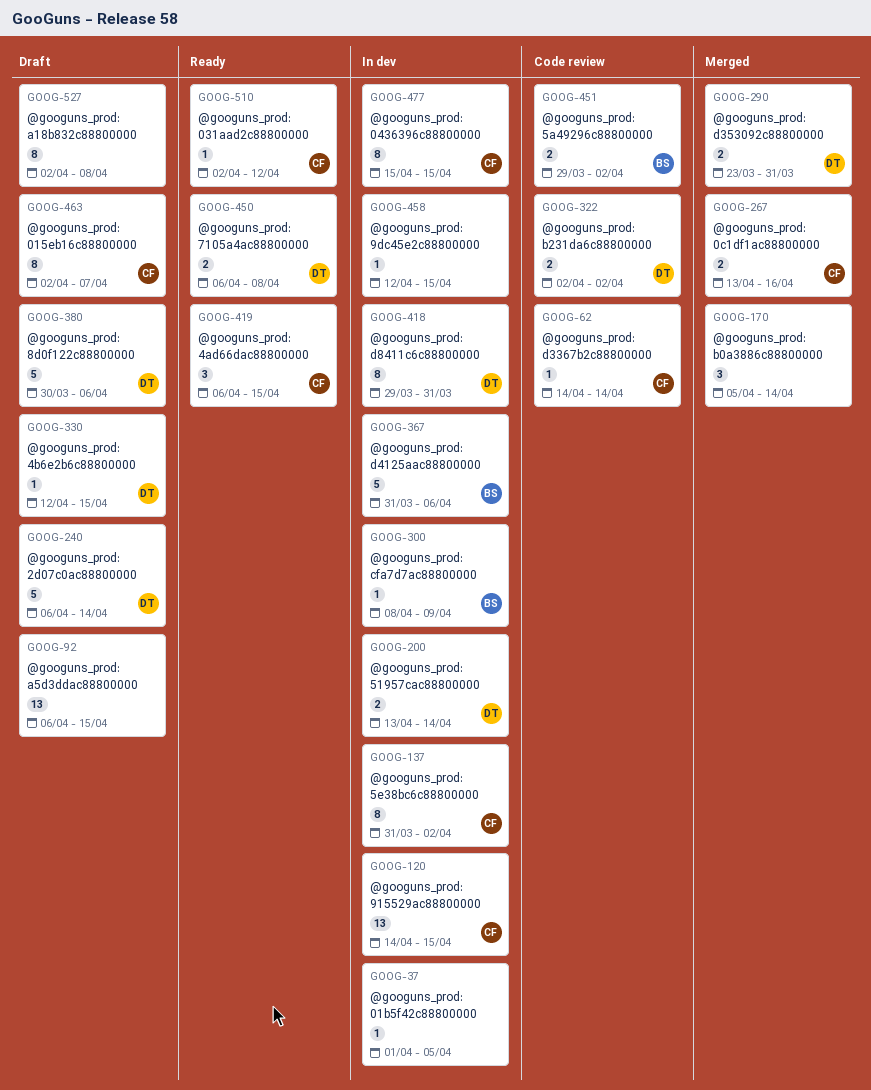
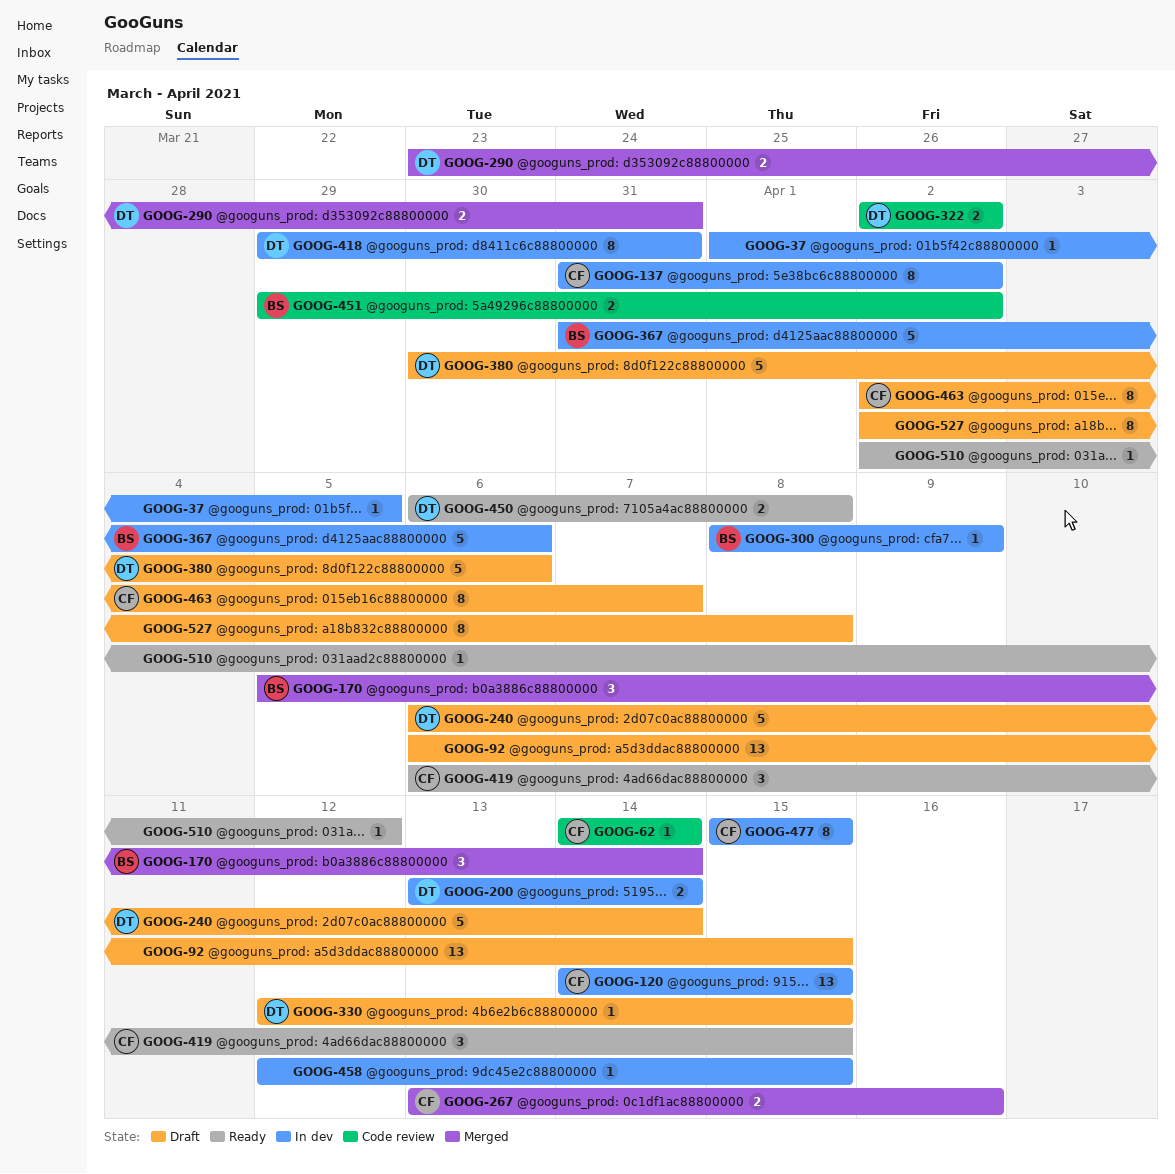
GOOG-170, owner: none -> BS
GOOG-510, owner: CF -> none

